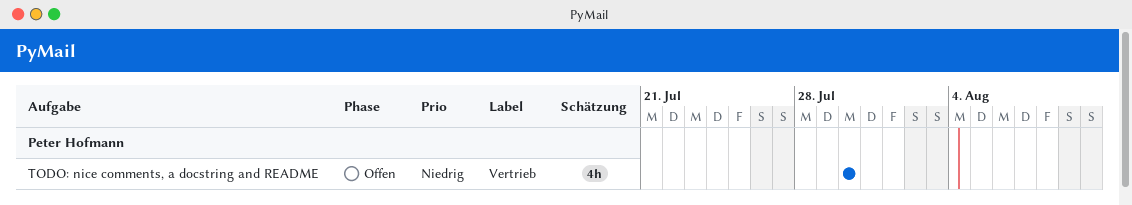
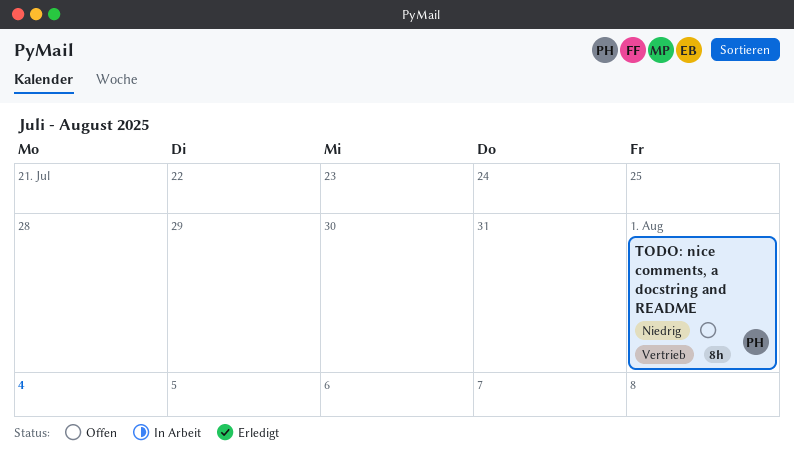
TODO: nice comments, a docstring and README, estimate: 4h -> 8h
TODO: nice comments, a docstring and README, due: Jul 30 -> Aug 1

